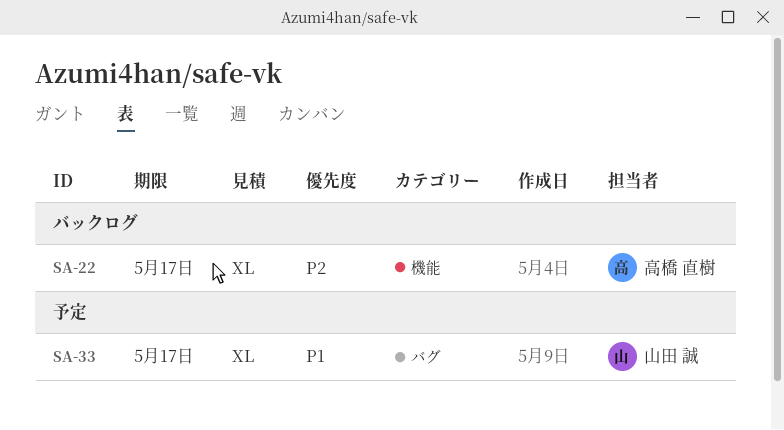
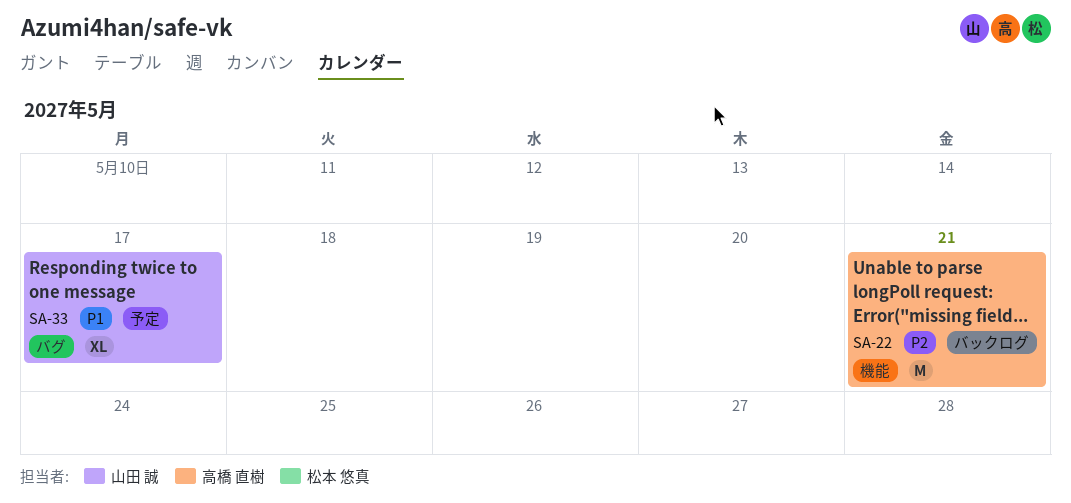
SA-22, estimate: XL -> M
SA-22, due: May 17 -> May 21

